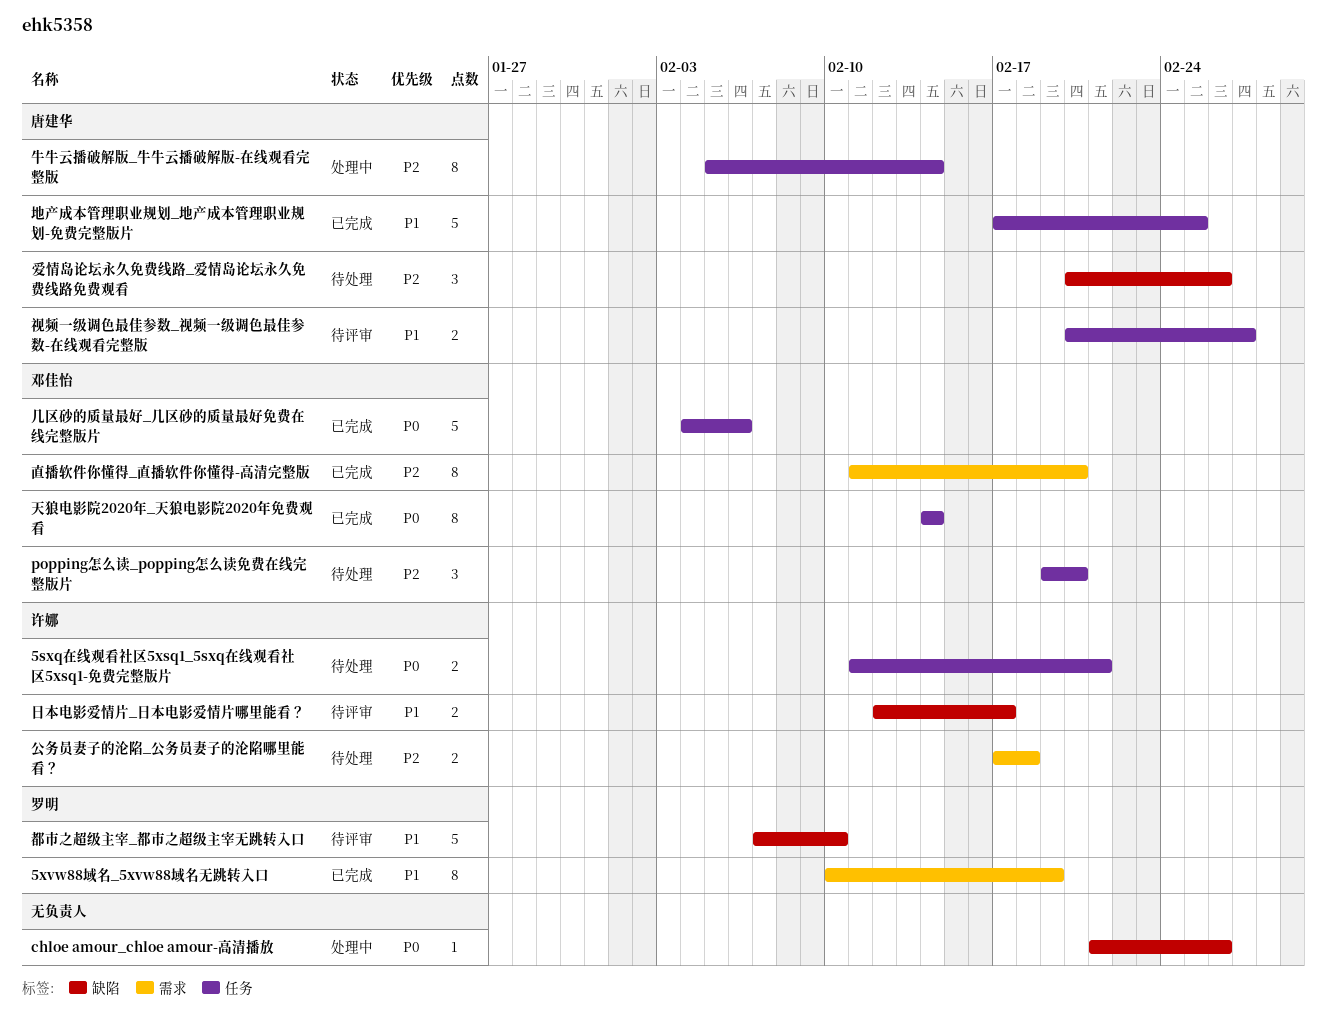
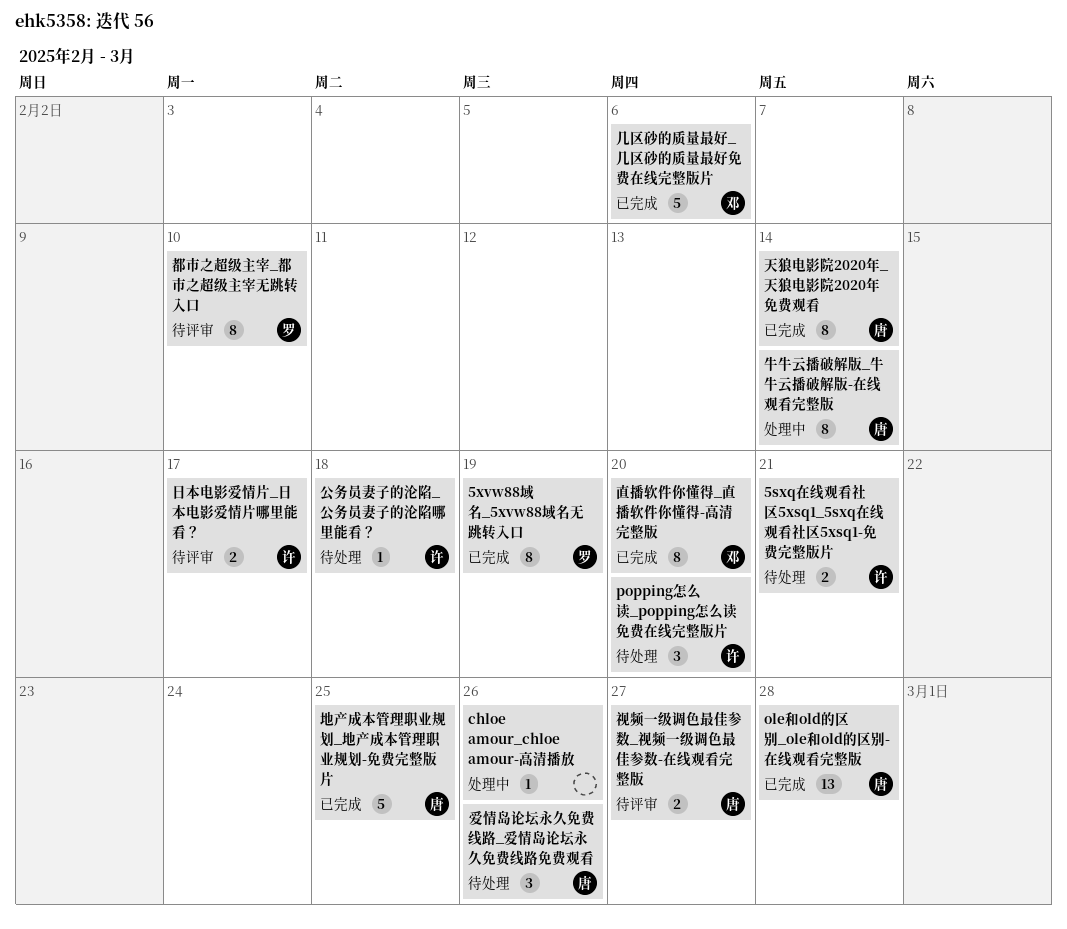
ole和old的区别_ole和old的区别-在线观看完整版: none -> present
popping怎么读_popping怎么读免费在线完整版片, owner: 邓佳怡 -> 许娜
公务员妻子的沦陷_公务员妻子的沦陷哪里能看？, estimate: 2 -> 1
天狼电影院2020年_天狼电影院2020年免费观看, owner: 邓佳怡 -> 唐建华
都市之超级主宰_都市之超级主宰无跳转入口, estimate: 5 -> 8

